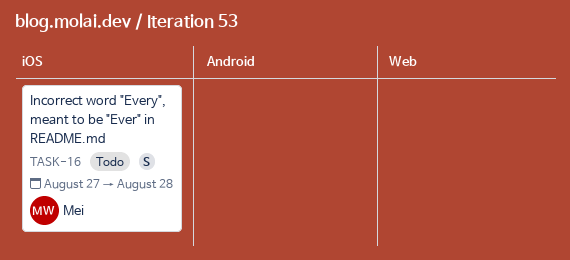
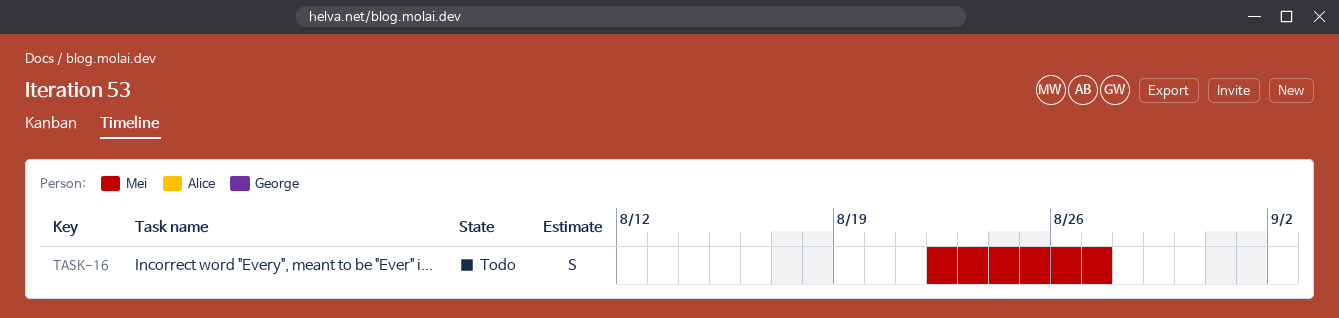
TASK-16, start: Aug 27 -> Aug 22
TASK-16, due: Aug 28 -> Aug 27

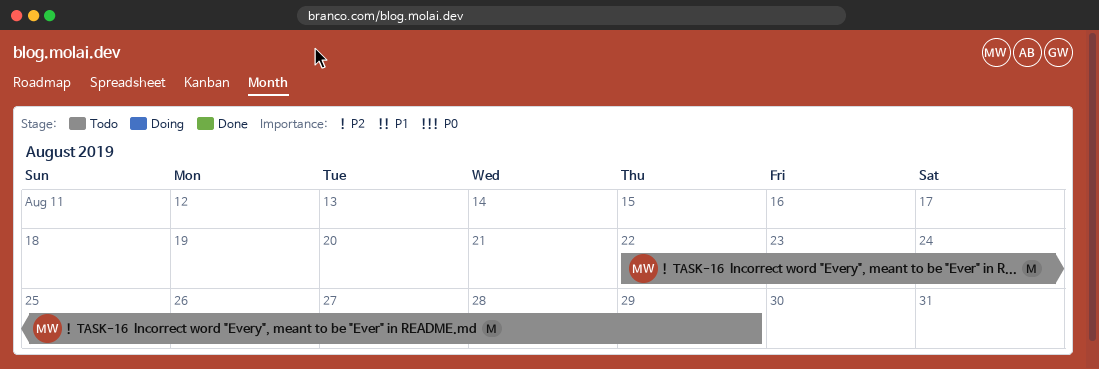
TASK-16, estimate: S -> M
TASK-16, due: Aug 27 -> Aug 29

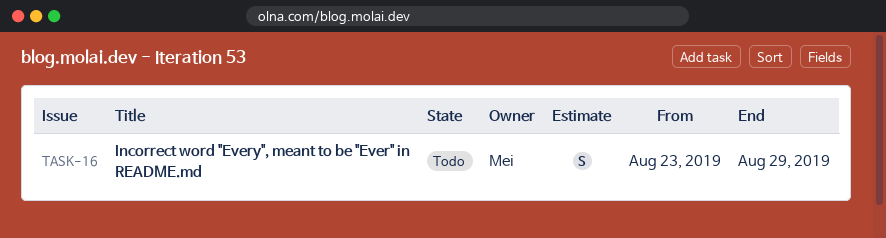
TASK-16, estimate: M -> S
TASK-16, start: Aug 22 -> Aug 23

